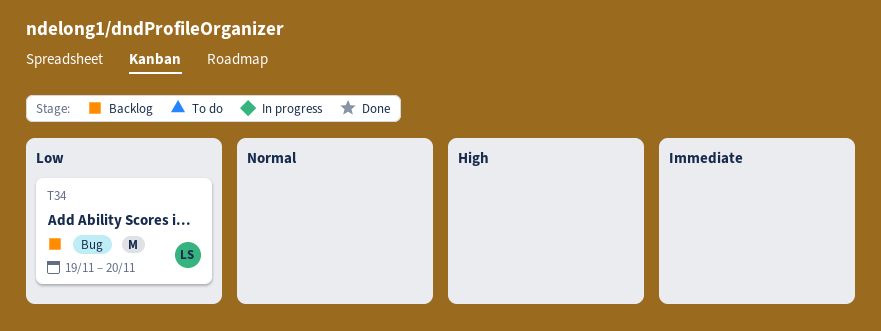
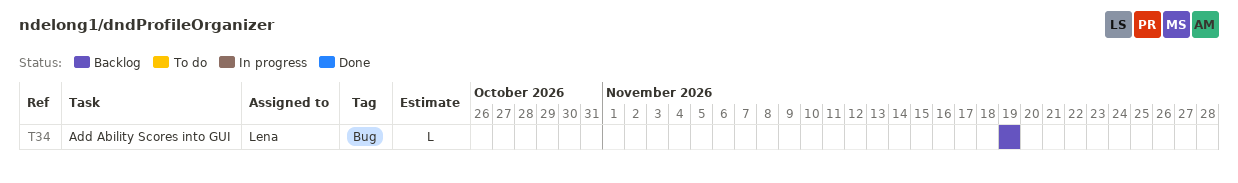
T34, estimate: M -> L
T34, due: Nov 20 -> Nov 19

